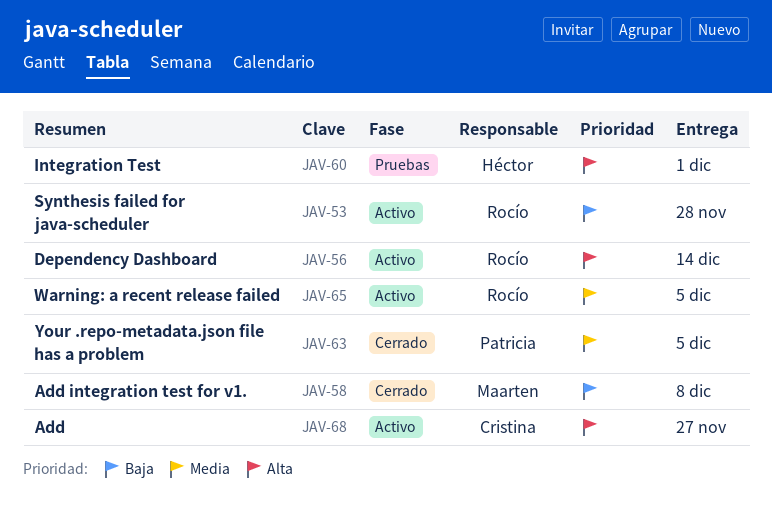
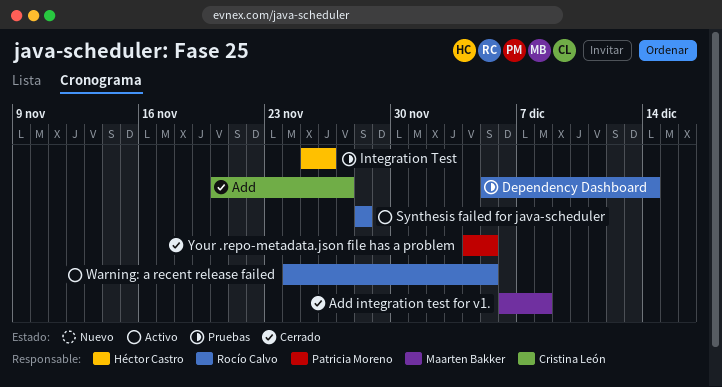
Add, status: Activo -> Cerrado
Dependency Dashboard, status: Activo -> Pruebas
Integration Test, due: Dec 1 -> Nov 26

